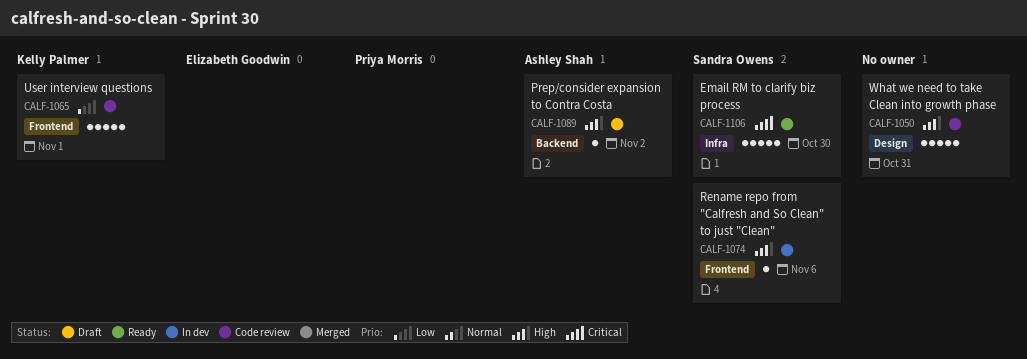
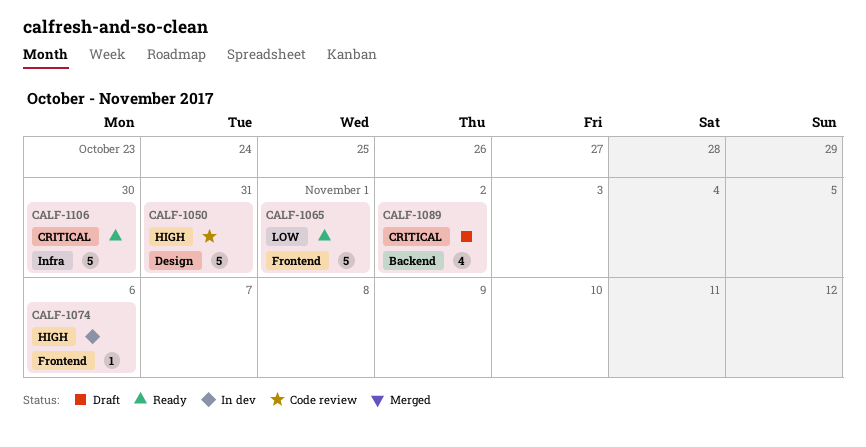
CALF-1065, status: Code review -> Ready
CALF-1089, priority: High -> Critical
CALF-1089, estimate: 1 -> 4

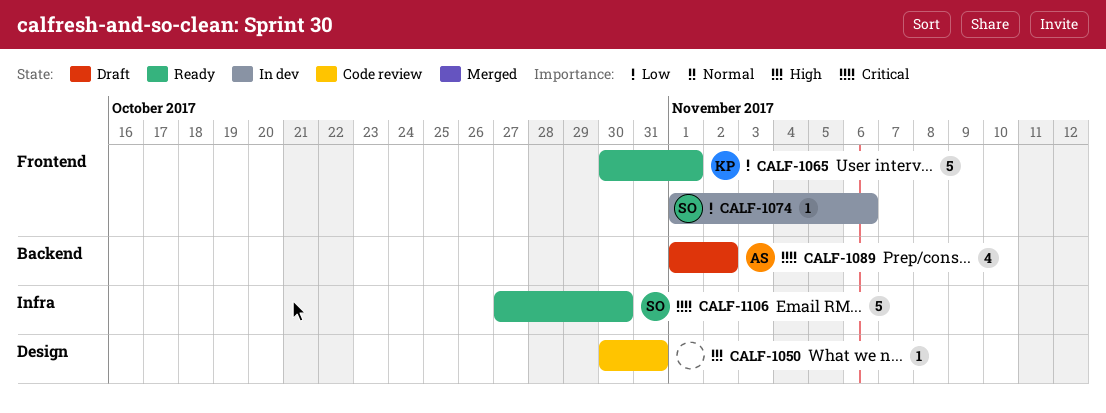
CALF-1050, estimate: 5 -> 1
CALF-1074, priority: High -> Low

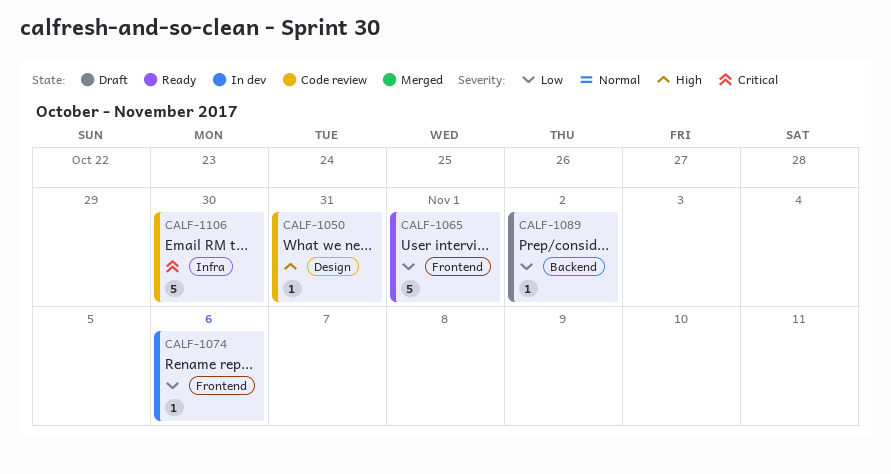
CALF-1089, priority: Critical -> Low
CALF-1089, estimate: 4 -> 1
CALF-1106, status: Ready -> Code review

